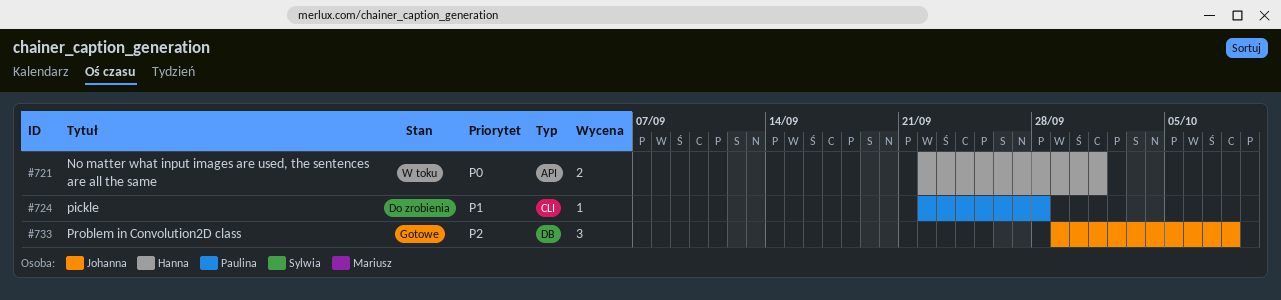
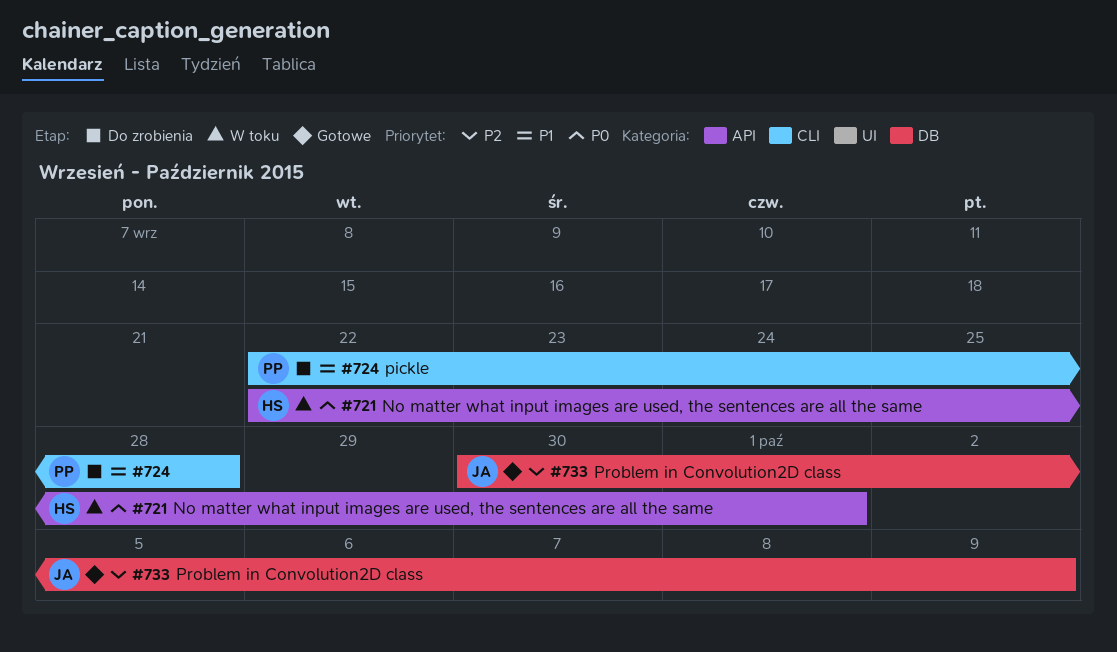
#733, start: Sep 29 -> Sep 30
#733, due: Oct 8 -> Oct 9

